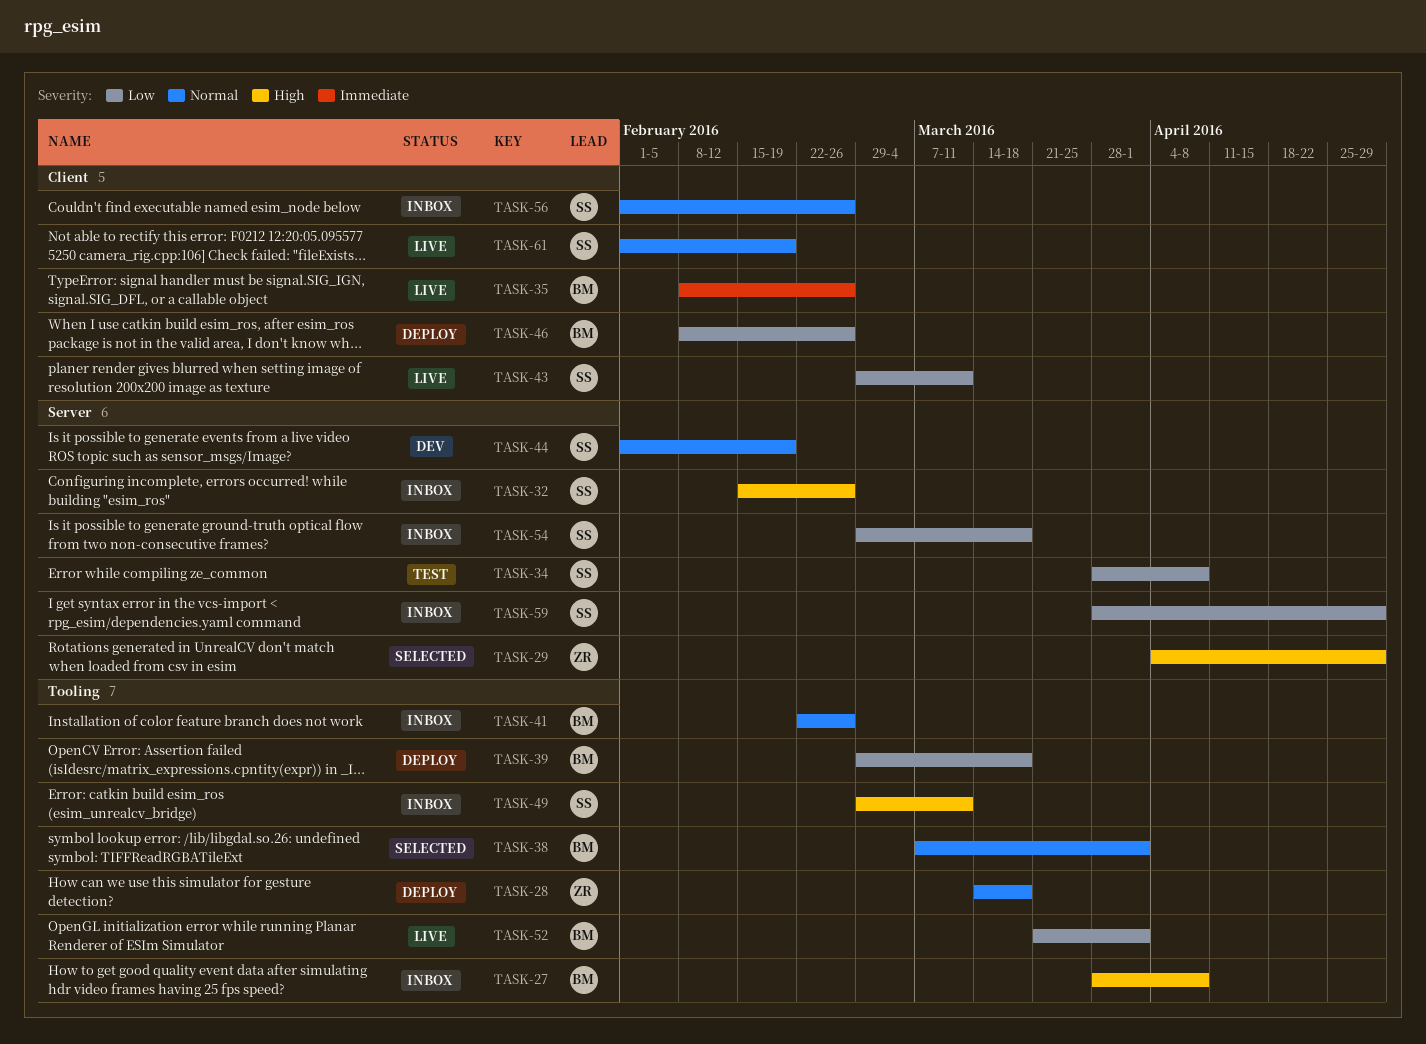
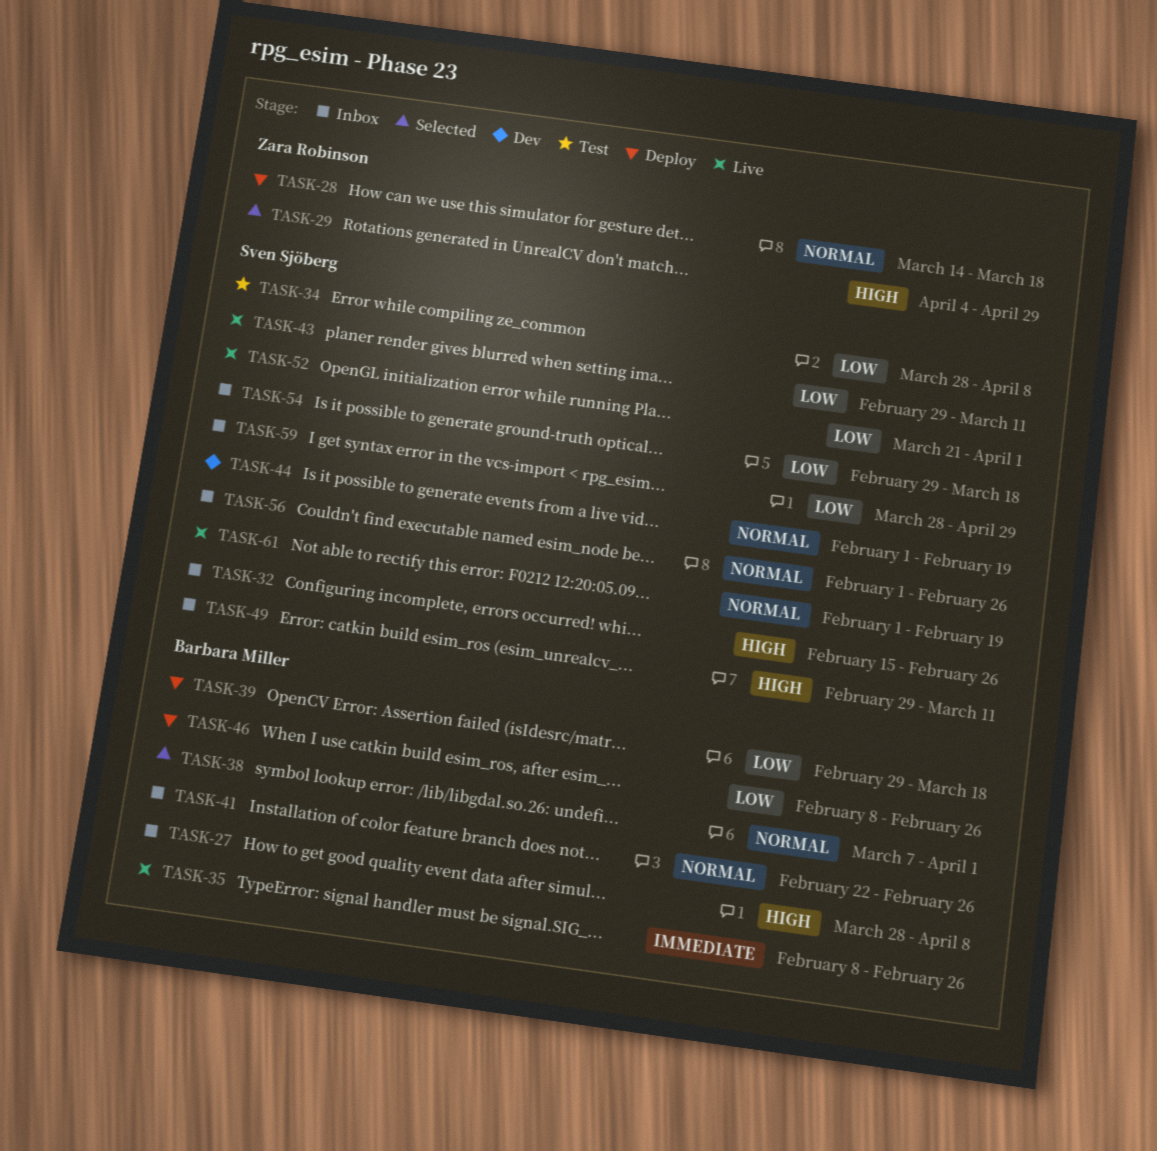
TASK-52, owner: Barbara Miller -> Sven Sjöberg

